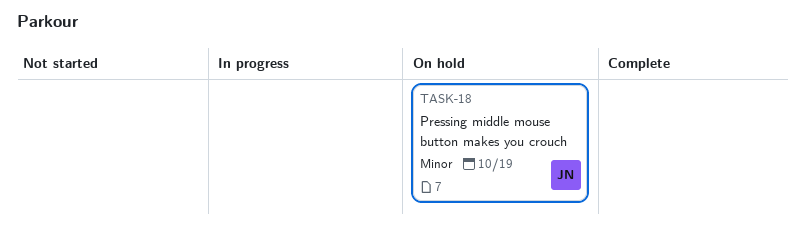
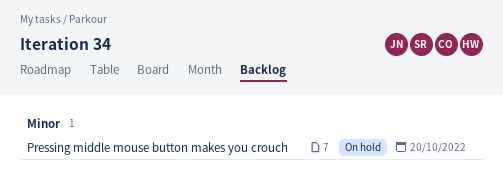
Pressing middle mouse button makes you crouch, due: Oct 19 -> Oct 20

